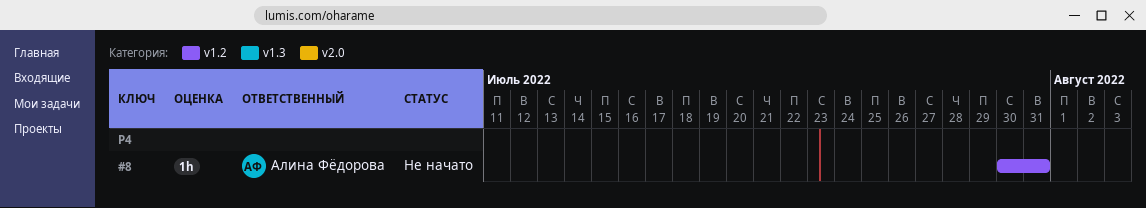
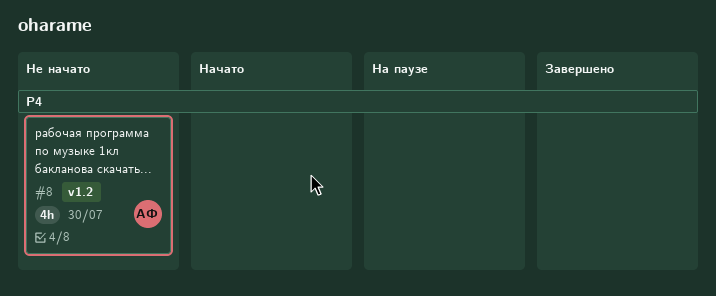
#8, estimate: 1h -> 4h
#8, due: Jul 31 -> Jul 30

